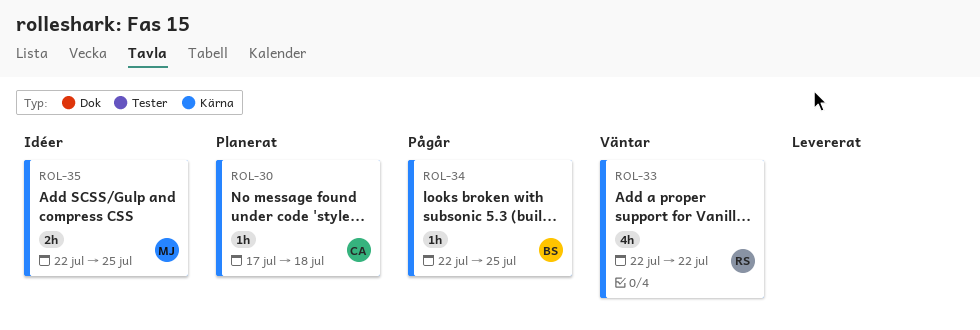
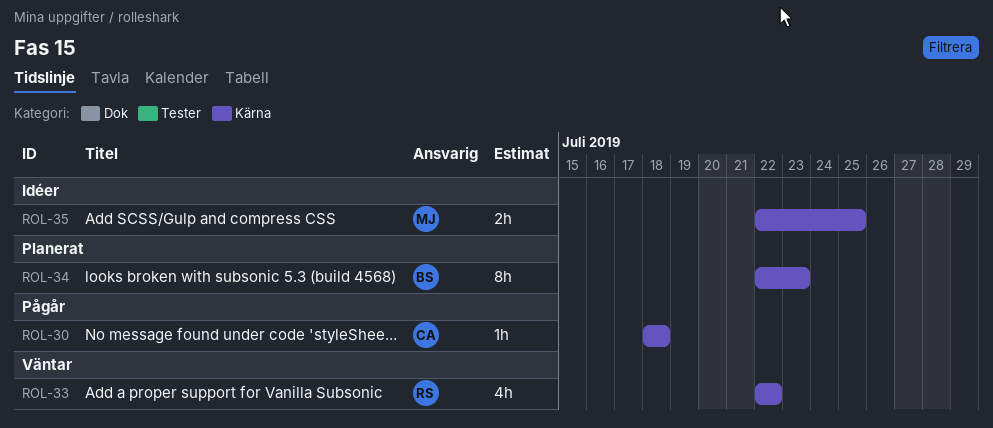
ROL-30, status: Planerat -> Pågår
ROL-30, start: Jul 17 -> Jul 18
ROL-34, status: Pågår -> Planerat
ROL-34, estimate: 1h -> 8h
ROL-34, due: Jul 25 -> Jul 23

